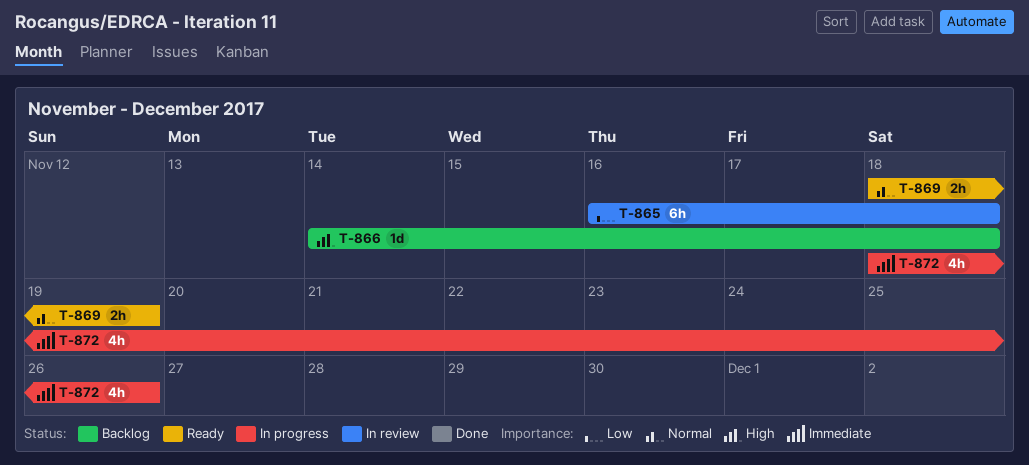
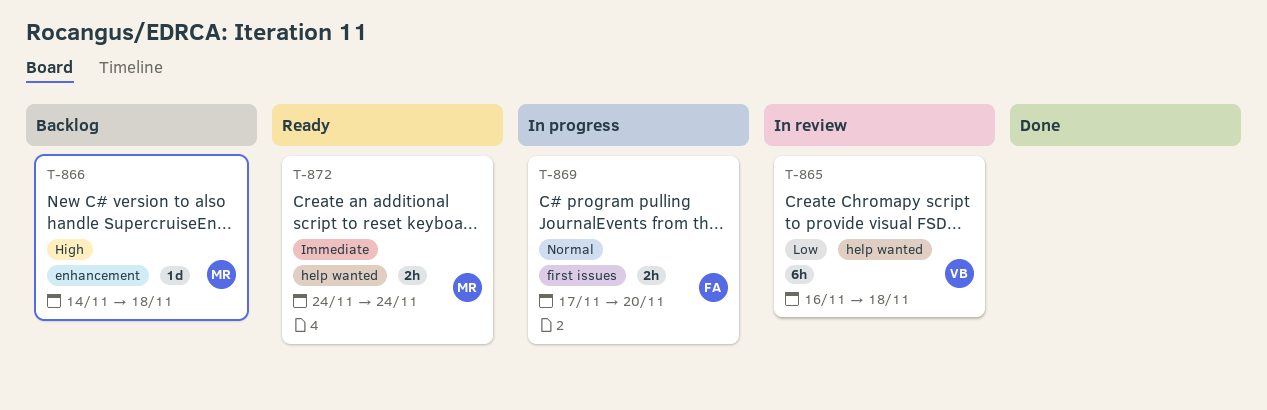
T-869, status: Ready -> In progress
T-869, start: Nov 18 -> Nov 17
T-869, due: Nov 19 -> Nov 20
T-872, status: In progress -> Ready
T-872, estimate: 4h -> 2h
T-872, start: Nov 18 -> Nov 24
T-872, due: Nov 26 -> Nov 24

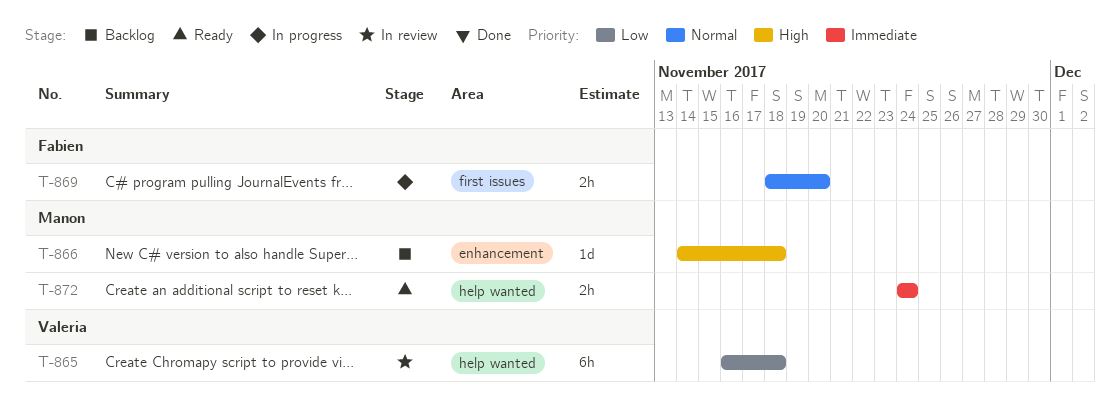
T-869, start: Nov 17 -> Nov 18

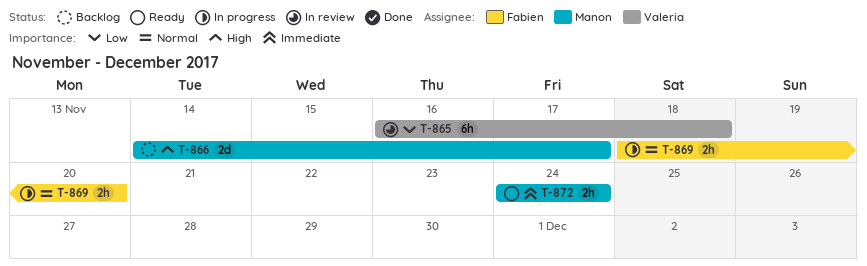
T-866, estimate: 1d -> 2d
T-866, due: Nov 18 -> Nov 17

